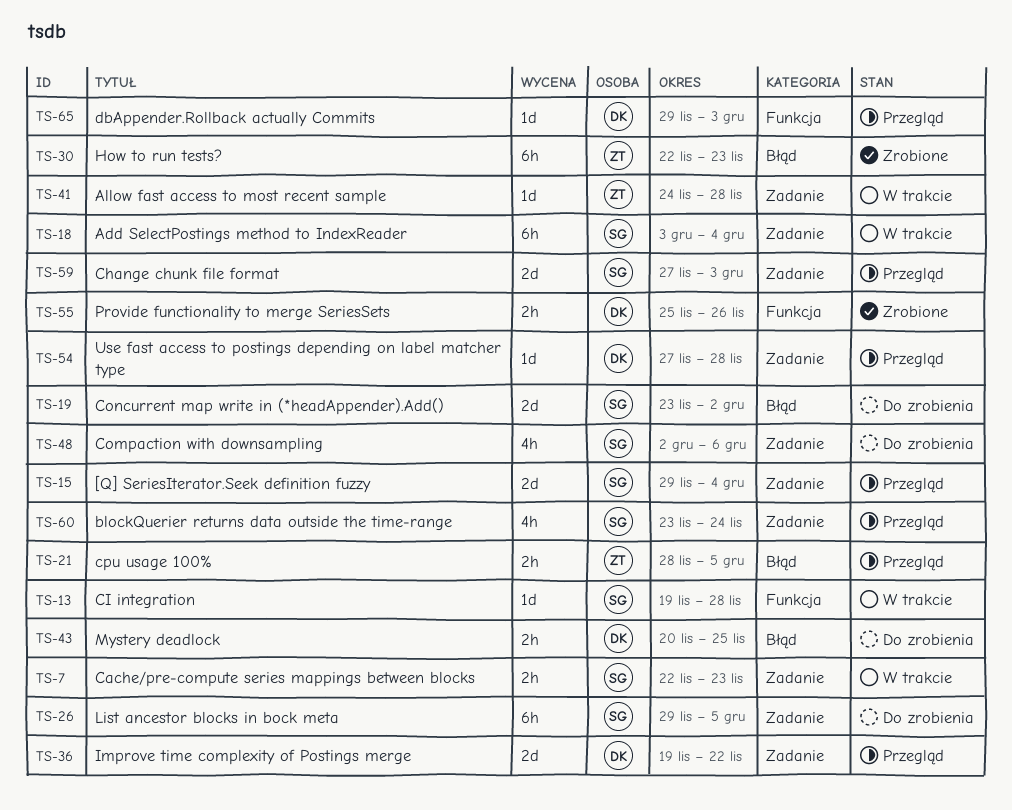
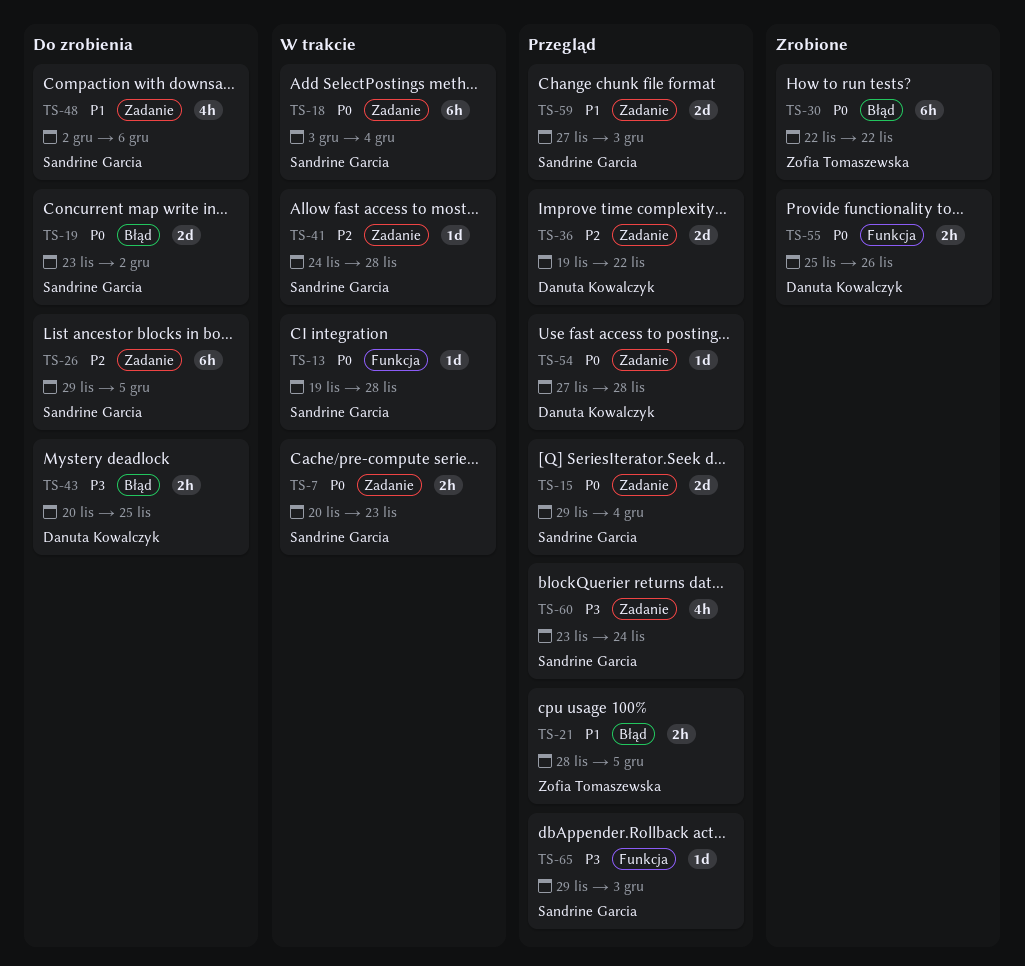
TS-7, start: Nov 22 -> Nov 20
TS-30, due: Nov 23 -> Nov 22
TS-41, owner: Zofia Tomaszewska -> Sandrine Garcia
TS-65, owner: Danuta Kowalczyk -> Sandrine Garcia

